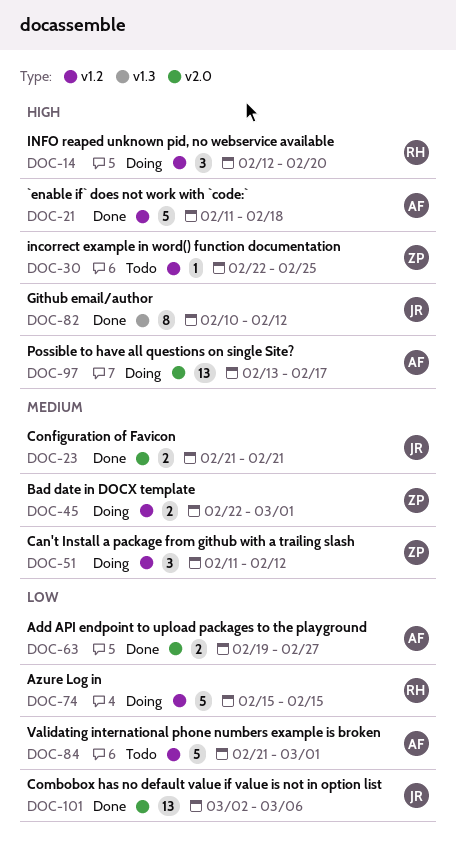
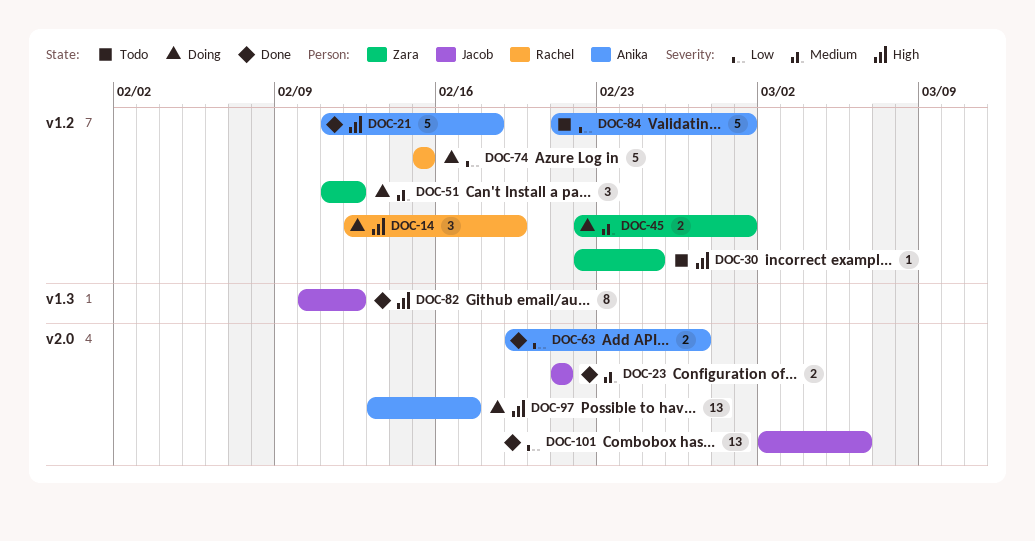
DOC-14, due: Feb 20 -> Feb 19

